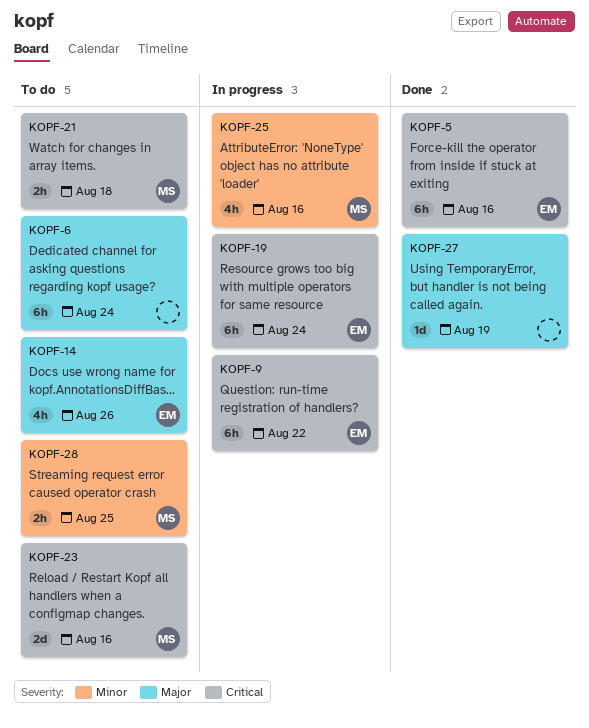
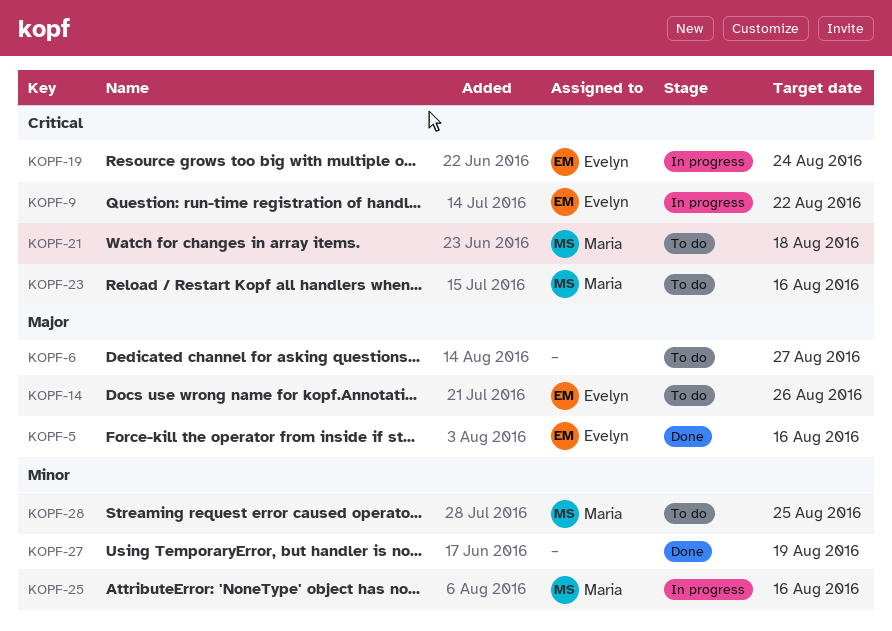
KOPF-5, priority: Critical -> Major
KOPF-6, due: Aug 24 -> Aug 27
KOPF-27, priority: Major -> Minor

